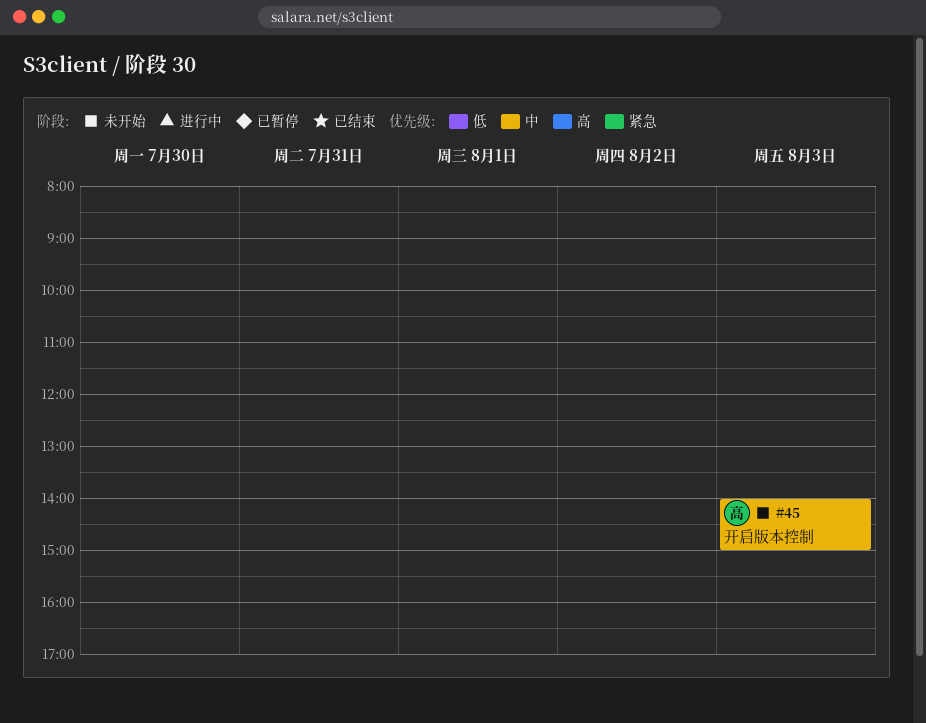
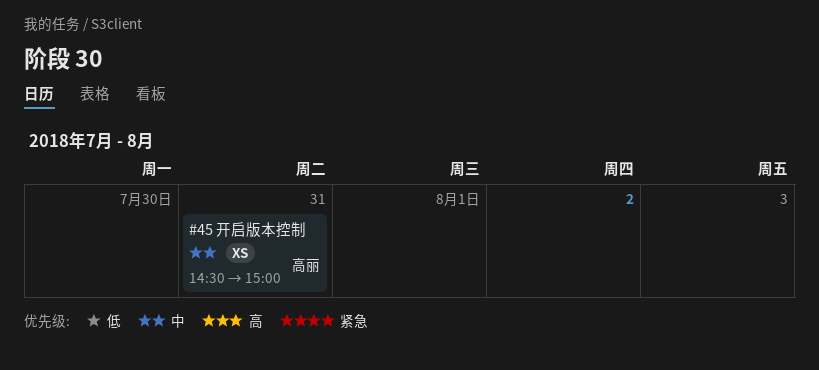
#45, day: Aug 3 -> Jul 31
#45, begins: 14:00 -> 14:30

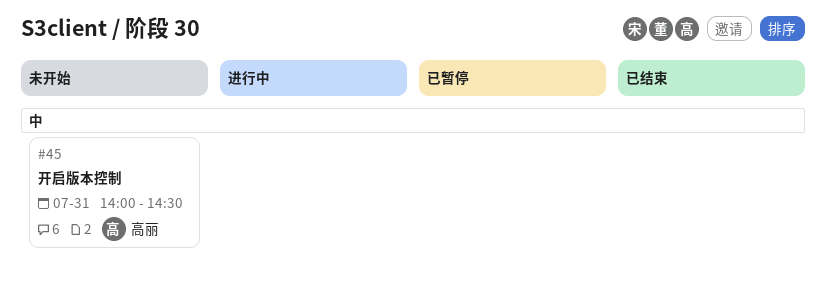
#45, begins: 14:30 -> 14:00
#45, ends: 15:00 -> 14:30

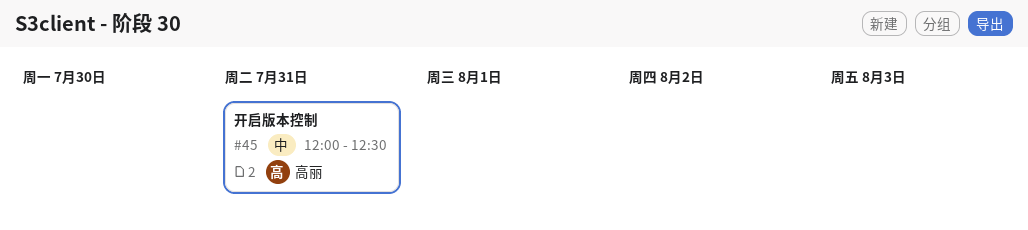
#45, begins: 14:00 -> 12:00
#45, ends: 14:30 -> 12:30

